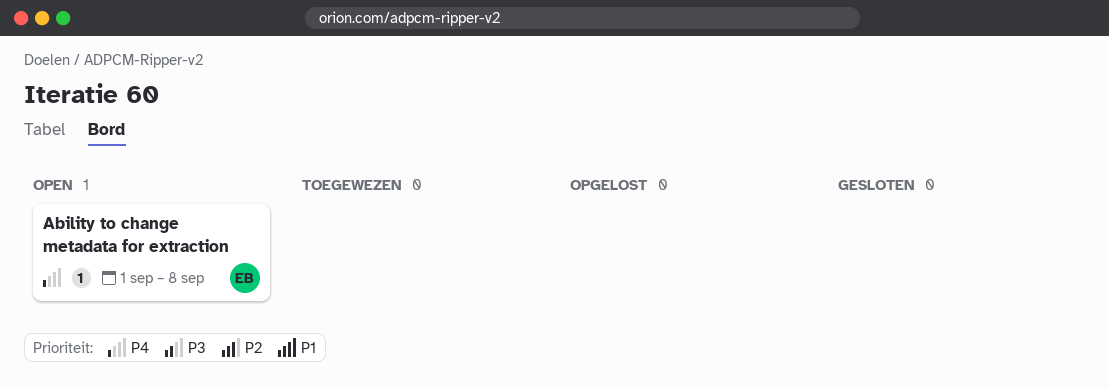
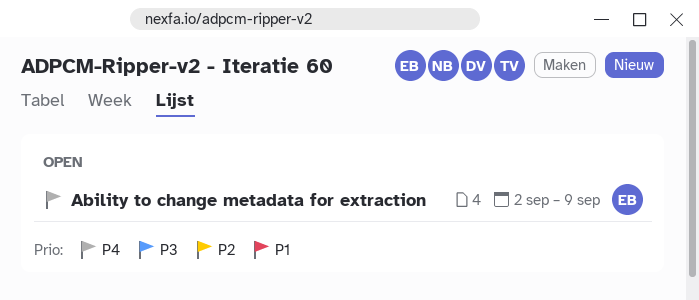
Ability to change metadata for extraction, start: Sep 1 -> Sep 2
Ability to change metadata for extraction, due: Sep 8 -> Sep 9

